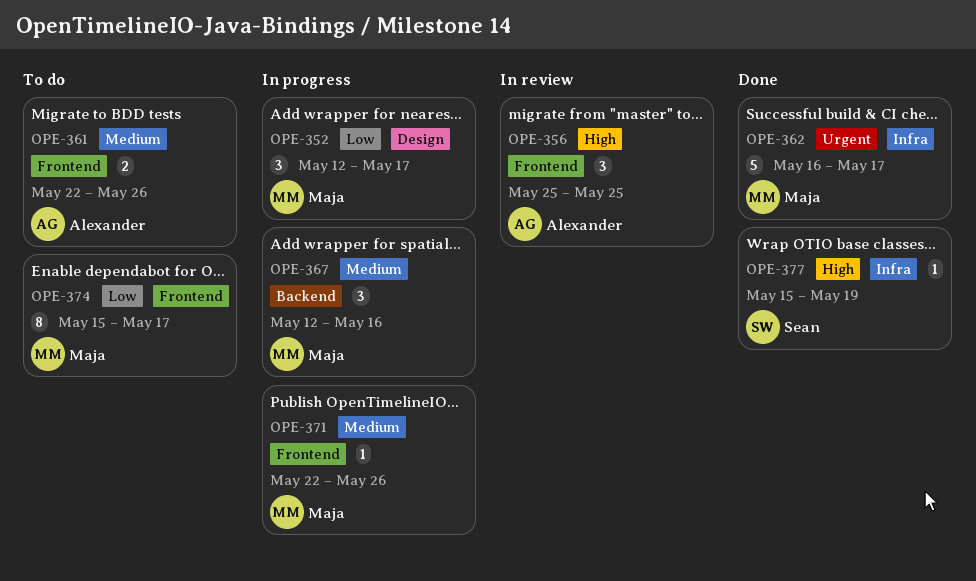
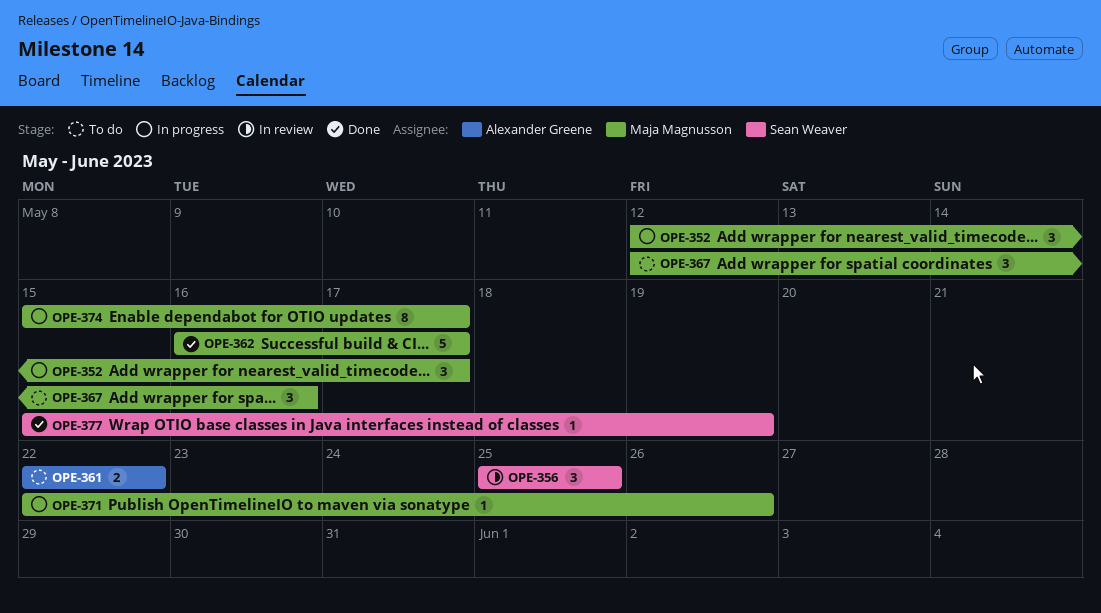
OPE-356, owner: Alexander Greene -> Sean Weaver
OPE-361, due: May 26 -> May 22
OPE-367, status: In progress -> To do
OPE-374, status: To do -> In progress

